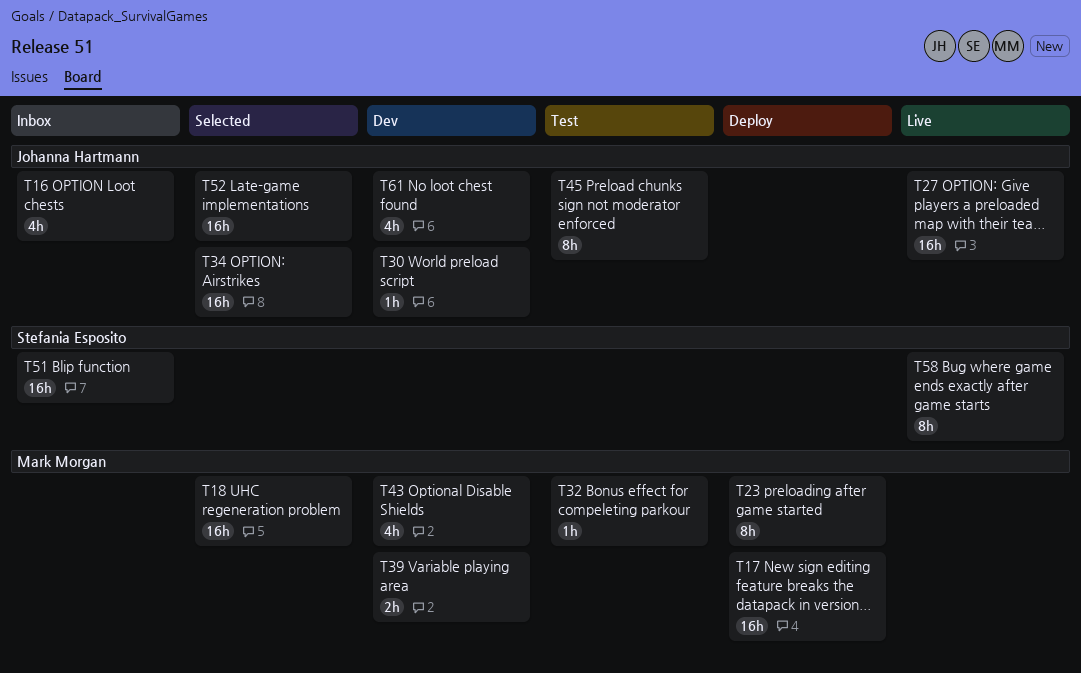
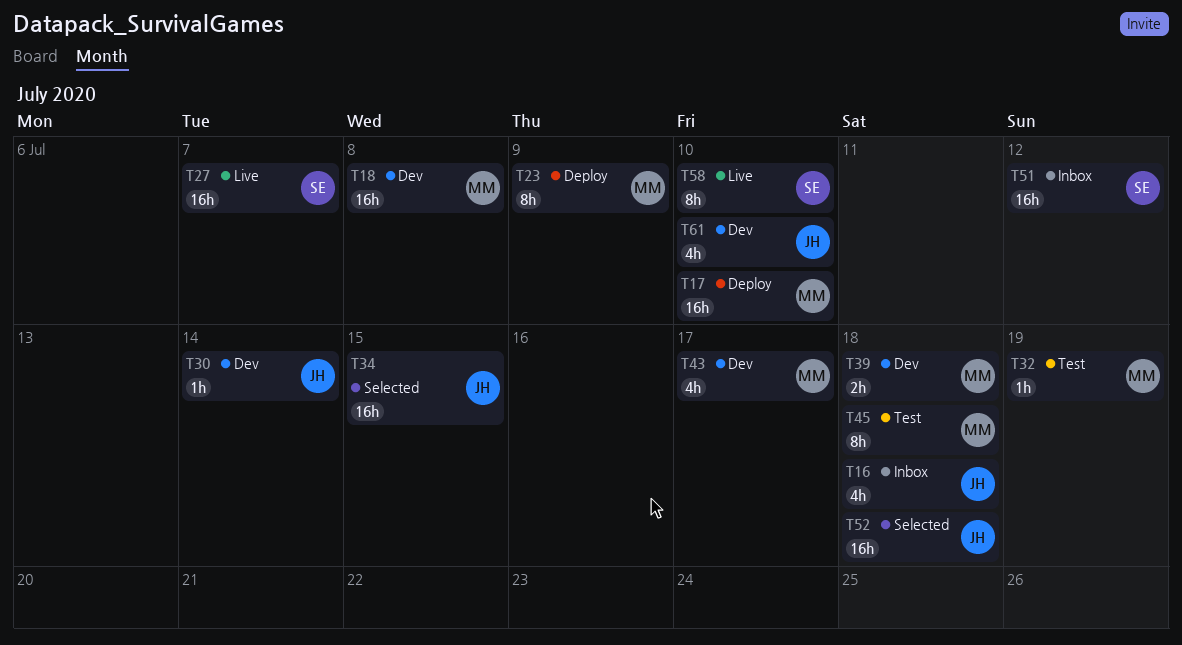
T18, status: Selected -> Dev
T27, owner: Johanna Hartmann -> Stefania Esposito
T45, owner: Johanna Hartmann -> Mark Morgan

